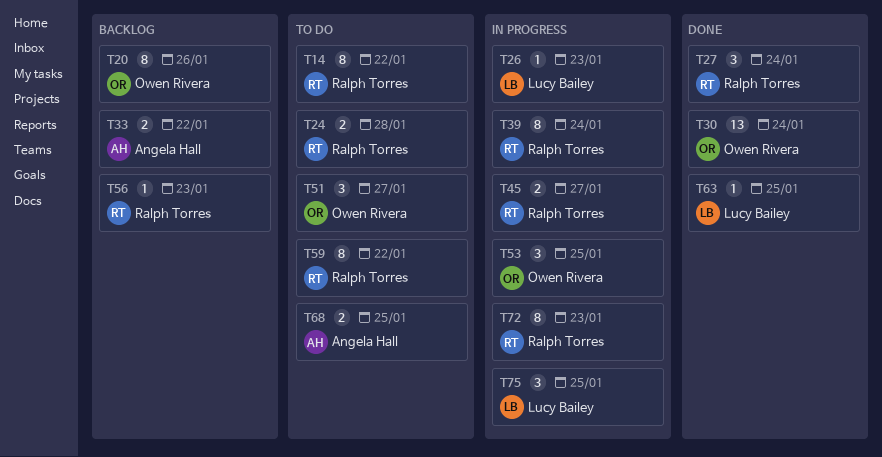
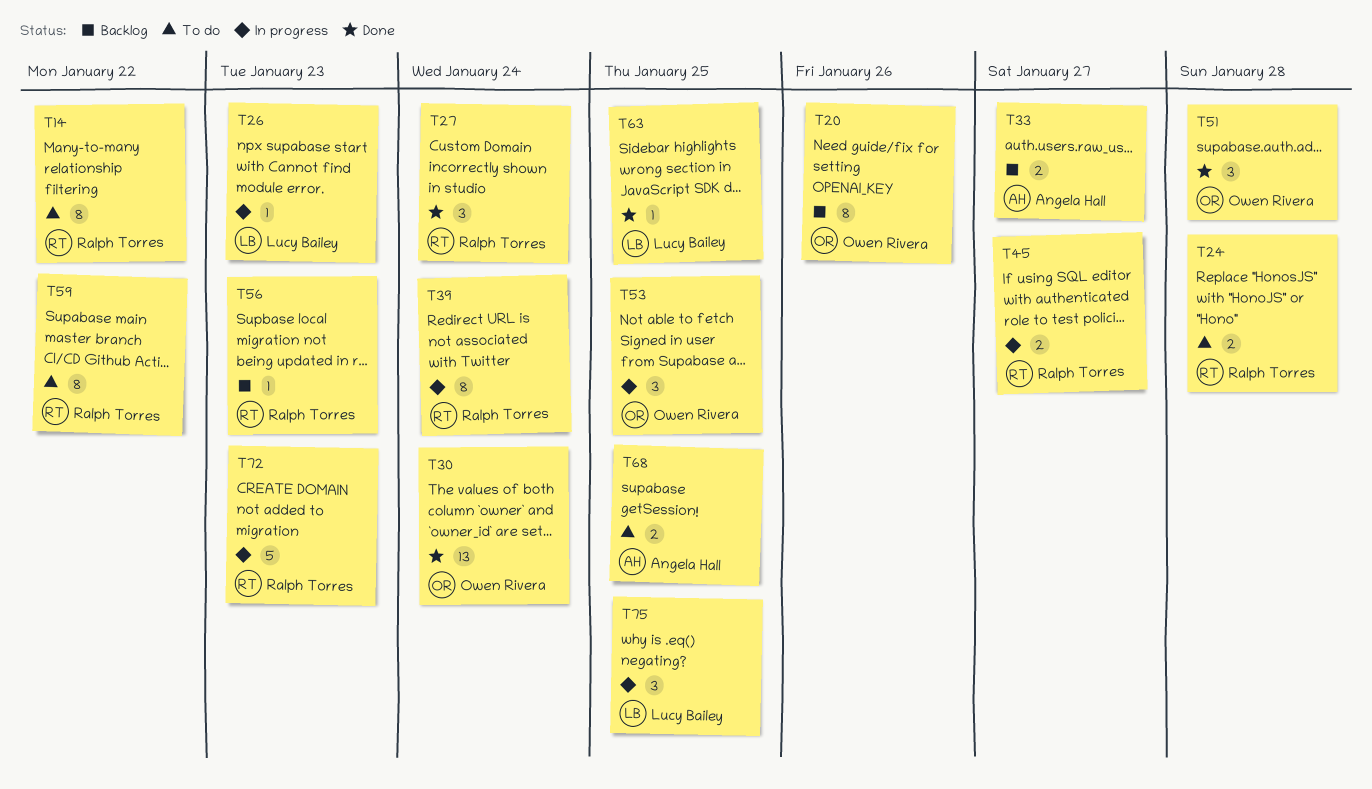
T33, due: Jan 22 -> Jan 27
T51, status: To do -> Done
T51, due: Jan 27 -> Jan 28
T72, estimate: 8 -> 5

